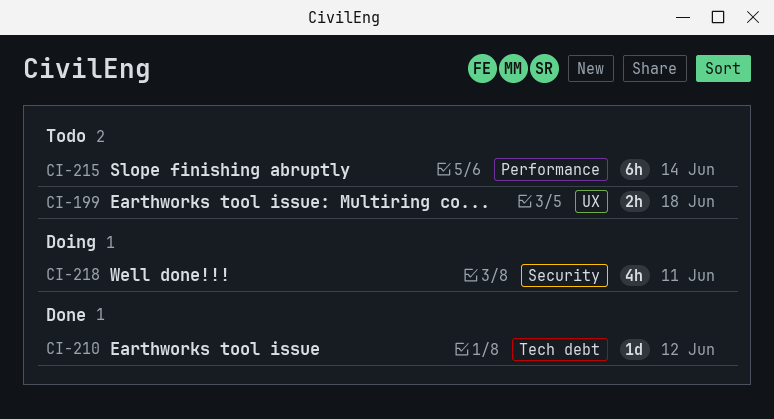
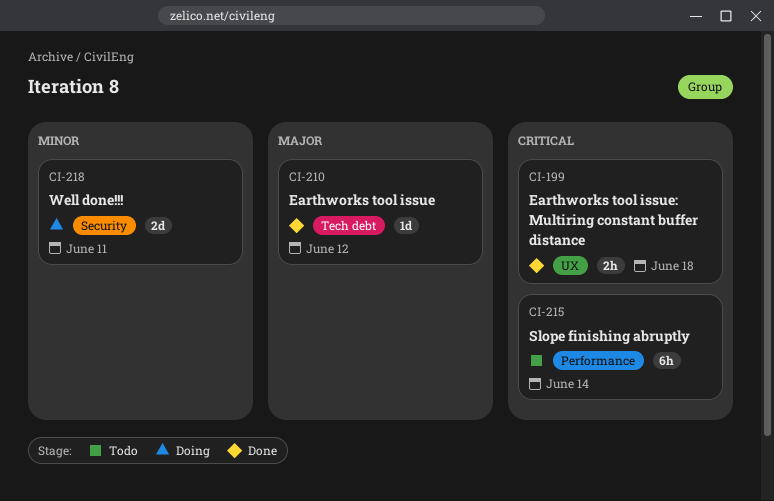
CI-199, status: Todo -> Done
CI-218, estimate: 4h -> 2d

